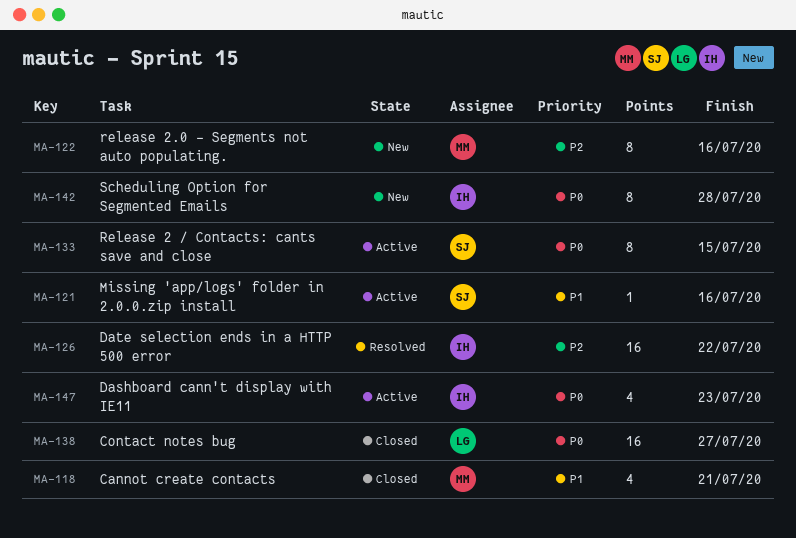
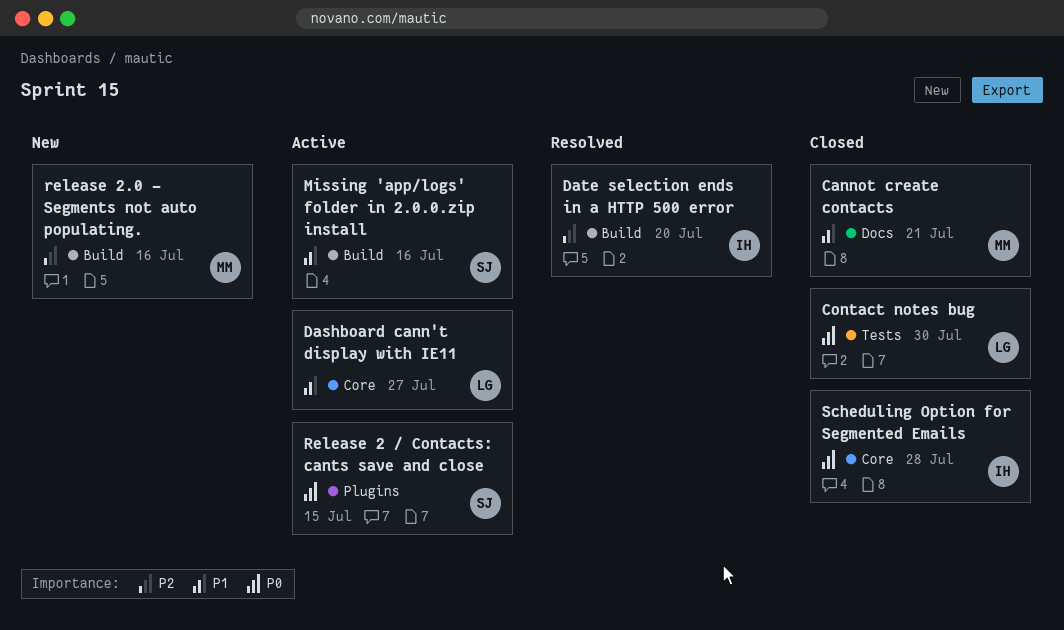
Contact notes bug, due: Jul 27 -> Jul 30
Dashboard cann't display with IE11, owner: IH -> LG
Dashboard cann't display with IE11, priority: P0 -> P1
Dashboard cann't display with IE11, due: Jul 23 -> Jul 27
Date selection ends in a HTTP 500 error, due: Jul 22 -> Jul 20
Scheduling Option for Segmented Emails, status: New -> Closed

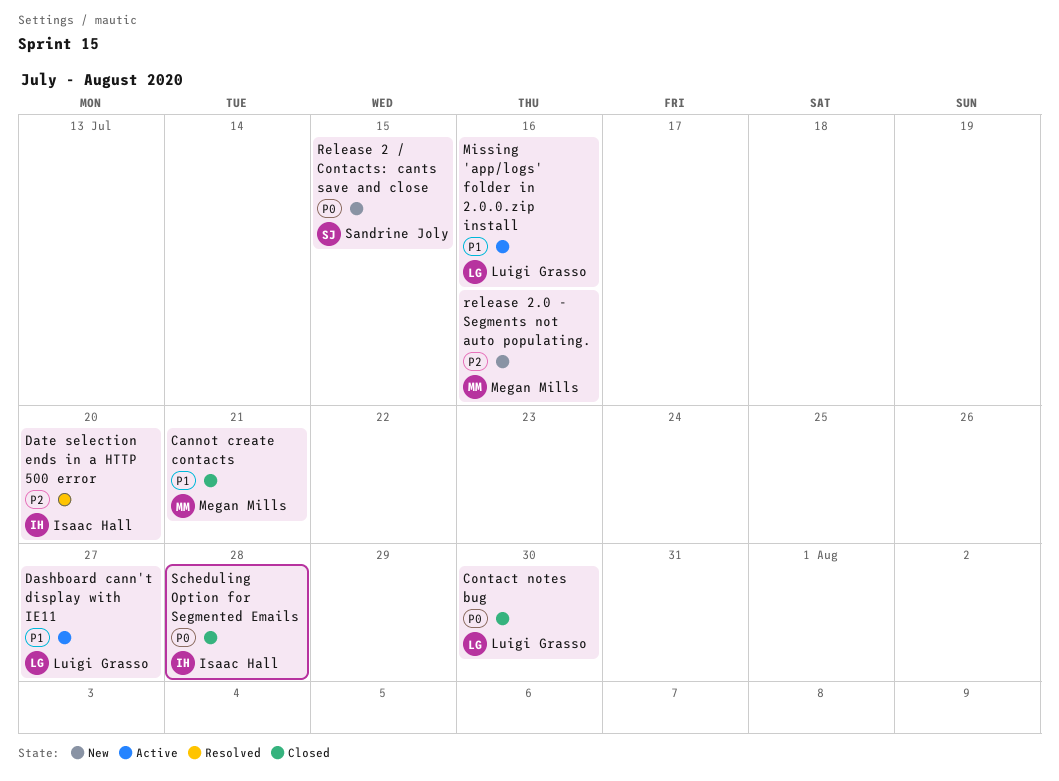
Missing 'app/logs' folder in 2.0.0.zip install, owner: Sandrine Joly -> Luigi Grasso
Release 2 / Contacts: cants save and close, status: Active -> New

